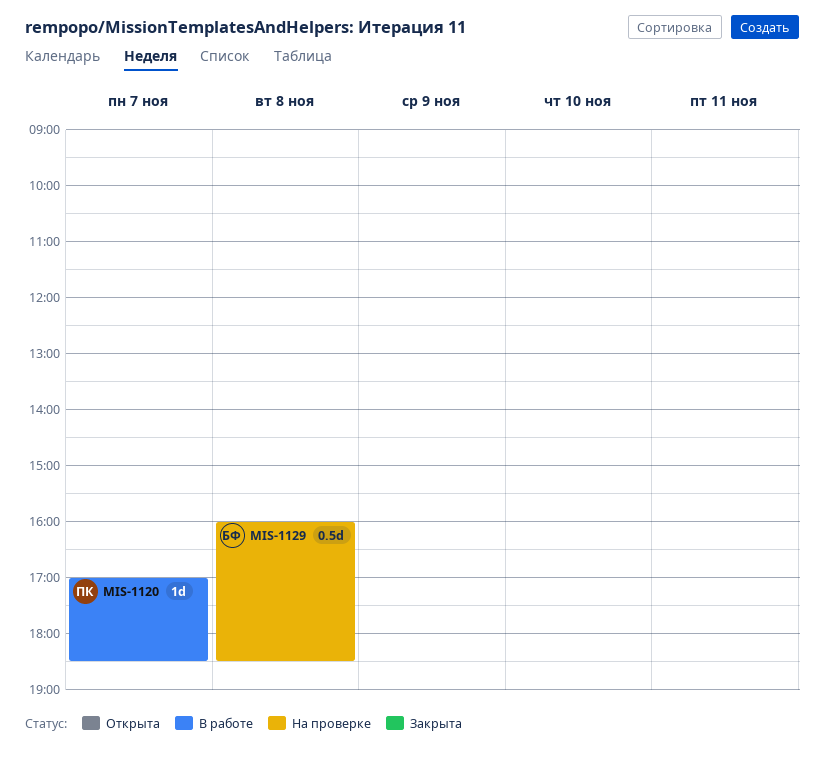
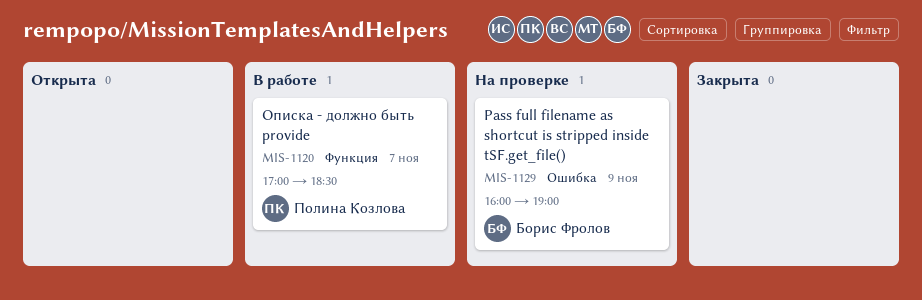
MIS-1129, day: Nov 8 -> Nov 9
MIS-1129, ends: 18:30 -> 19:00

